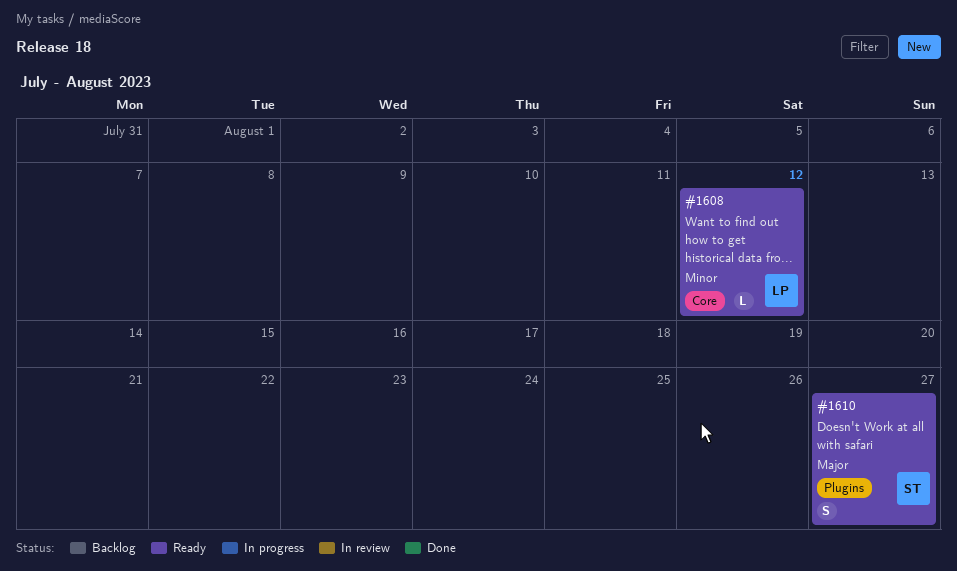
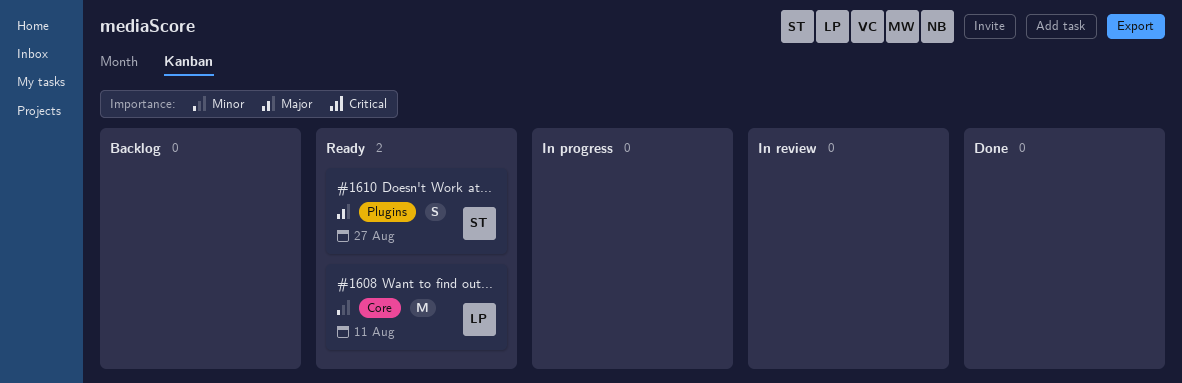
#1608, estimate: L -> M
#1608, due: Aug 12 -> Aug 11

